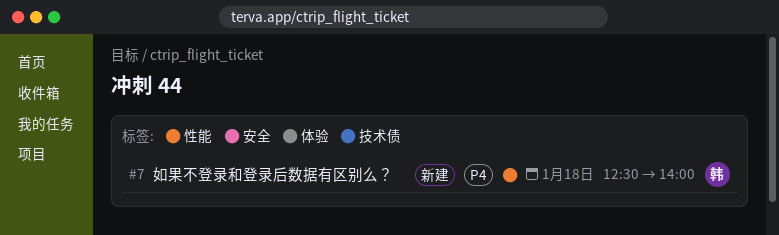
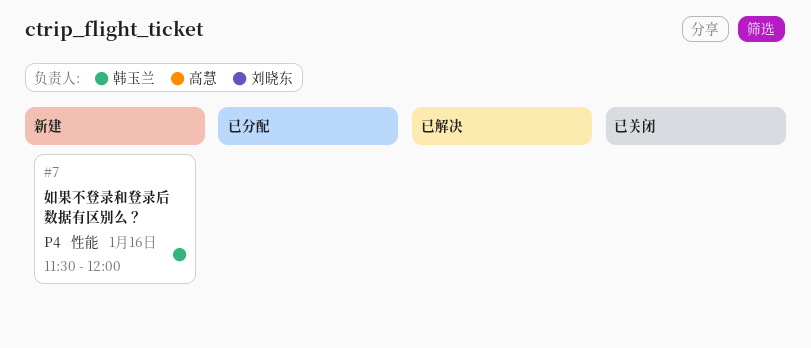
#7, day: Jan 18 -> Jan 16
#7, begins: 12:30 -> 11:30
#7, ends: 14:00 -> 12:00

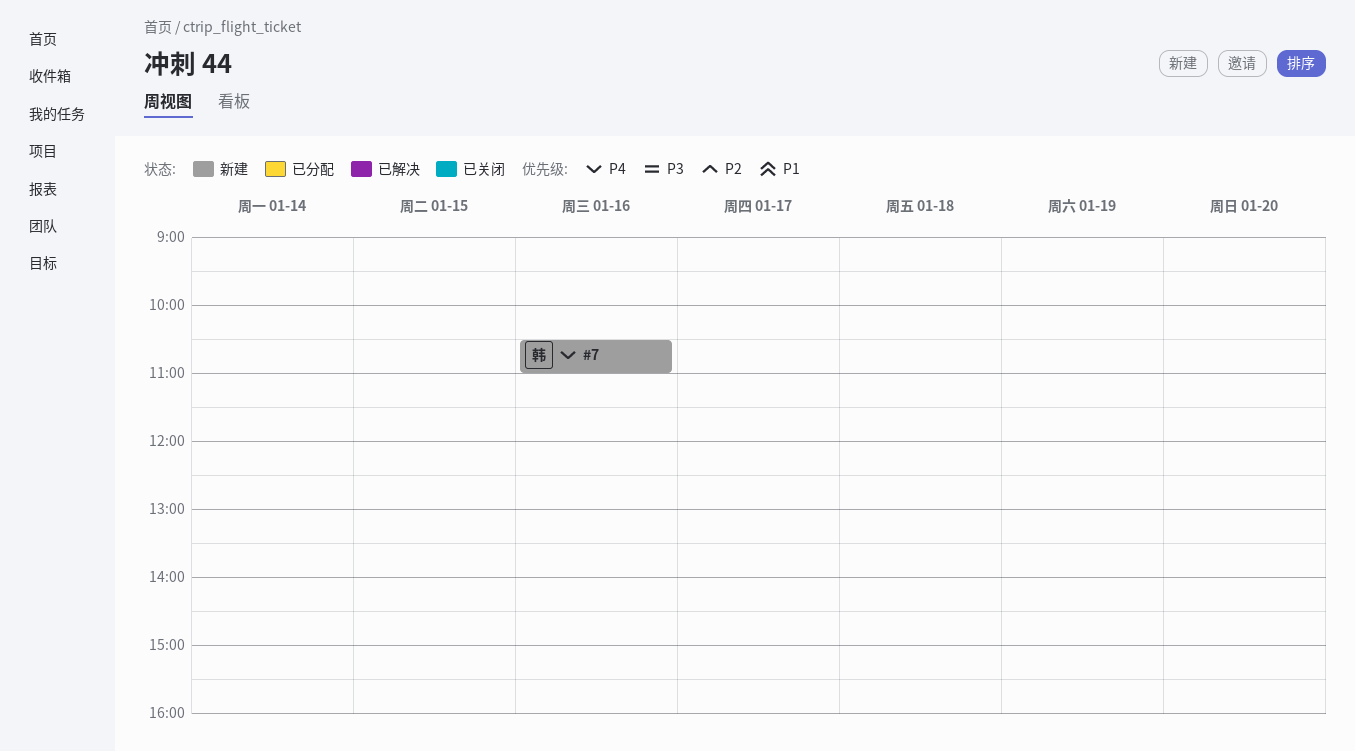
#7, begins: 11:30 -> 10:30
#7, ends: 12:00 -> 11:00

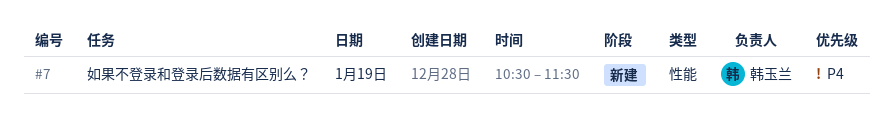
#7, day: Jan 16 -> Jan 19
#7, ends: 11:00 -> 11:30

